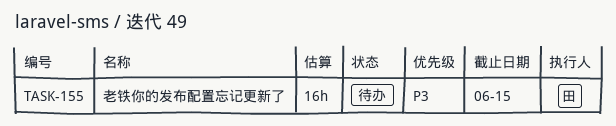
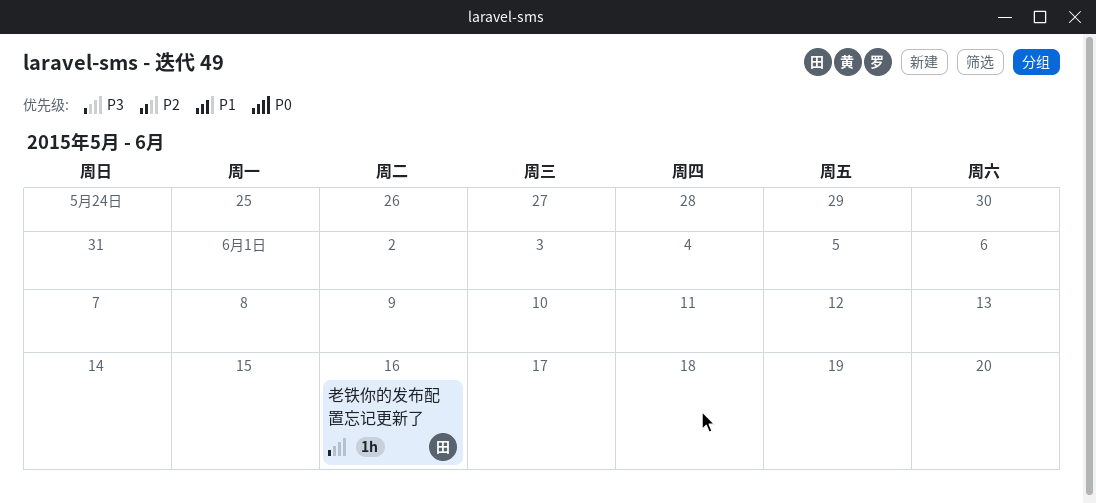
老铁你的发布配置忘记更新了, estimate: 16h -> 1h
老铁你的发布配置忘记更新了, due: Jun 15 -> Jun 16

